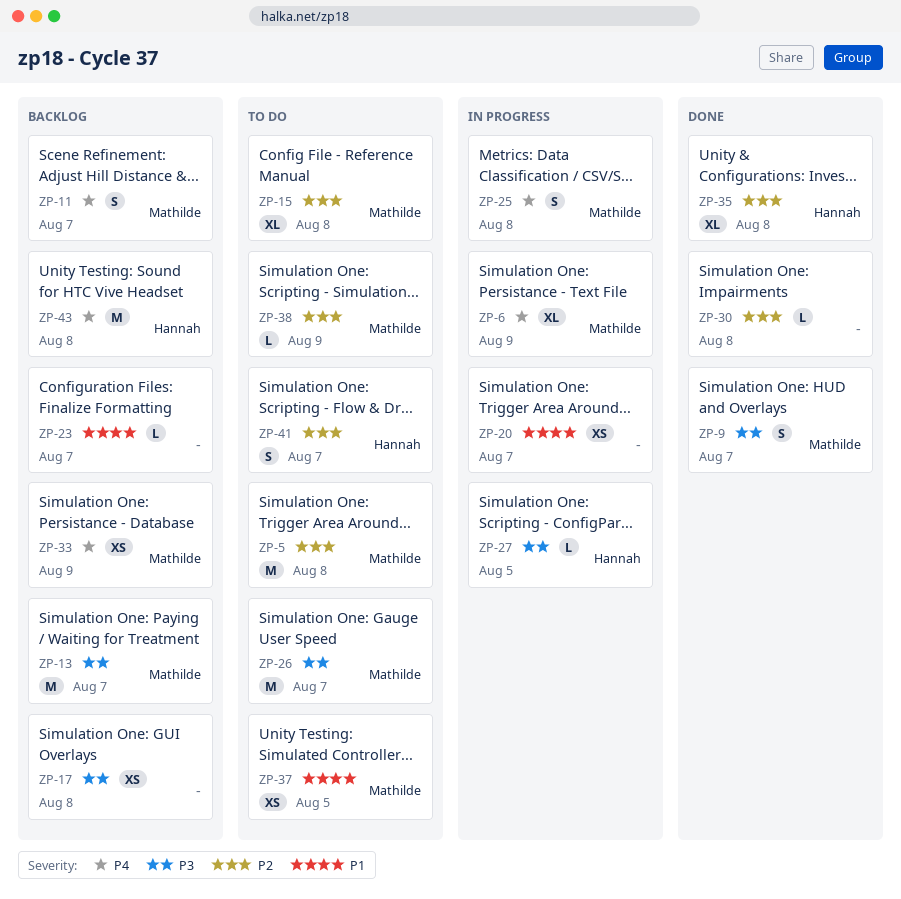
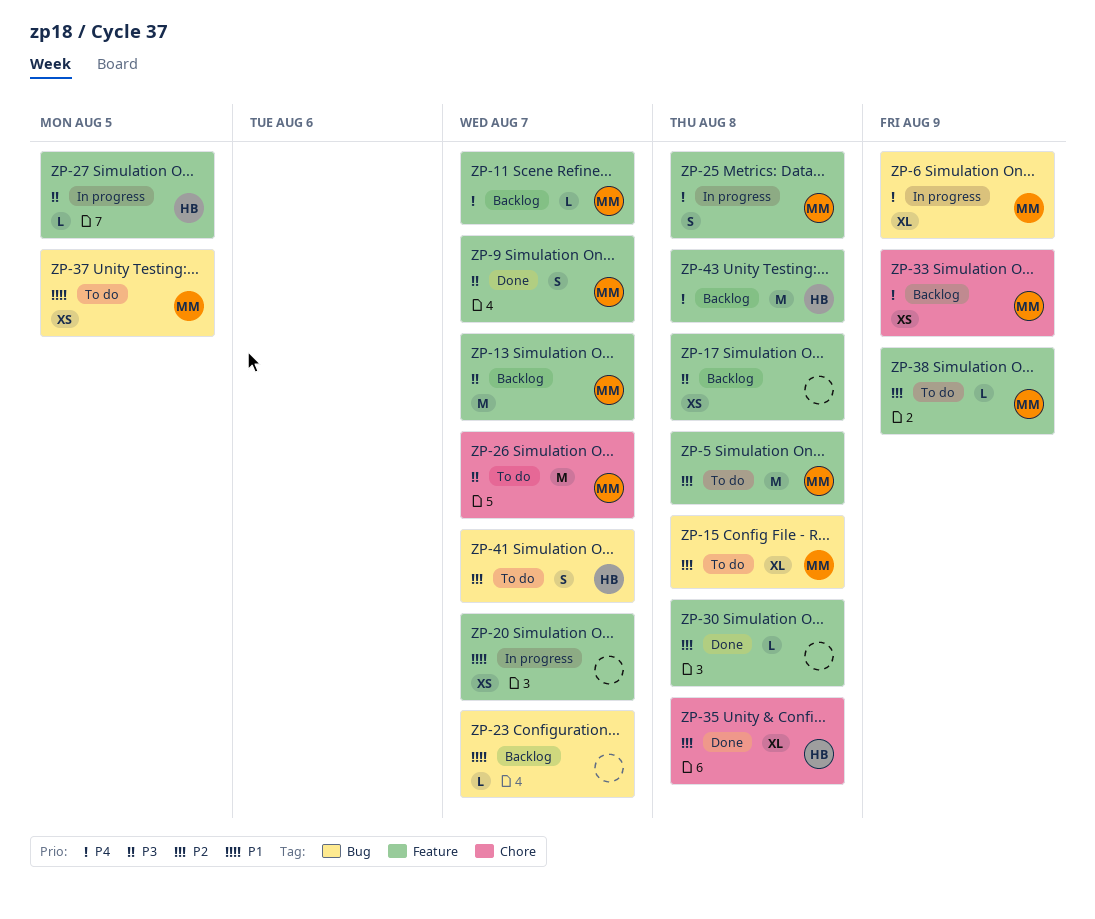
ZP-11, estimate: S -> L

